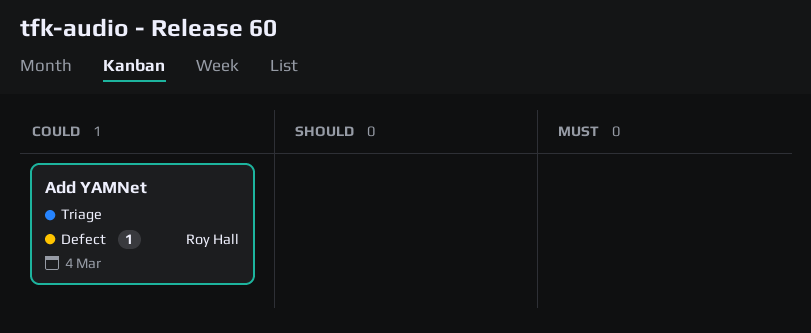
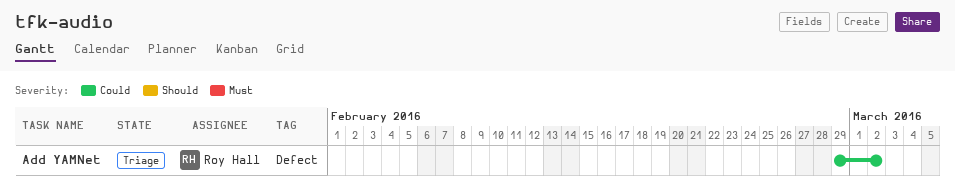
Add YAMNet, due: Mar 4 -> Mar 2

